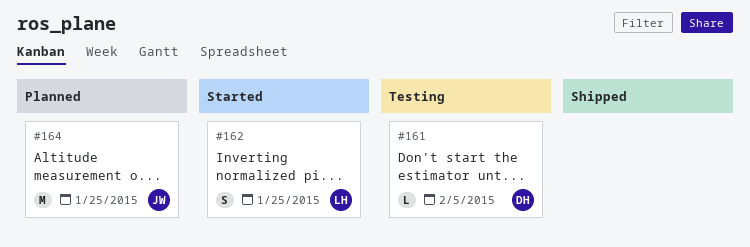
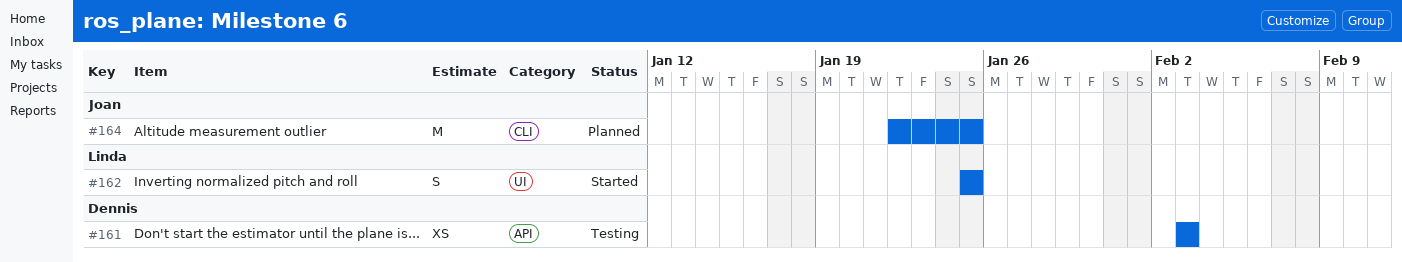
#161, estimate: L -> XS
#161, due: Feb 5 -> Feb 3

